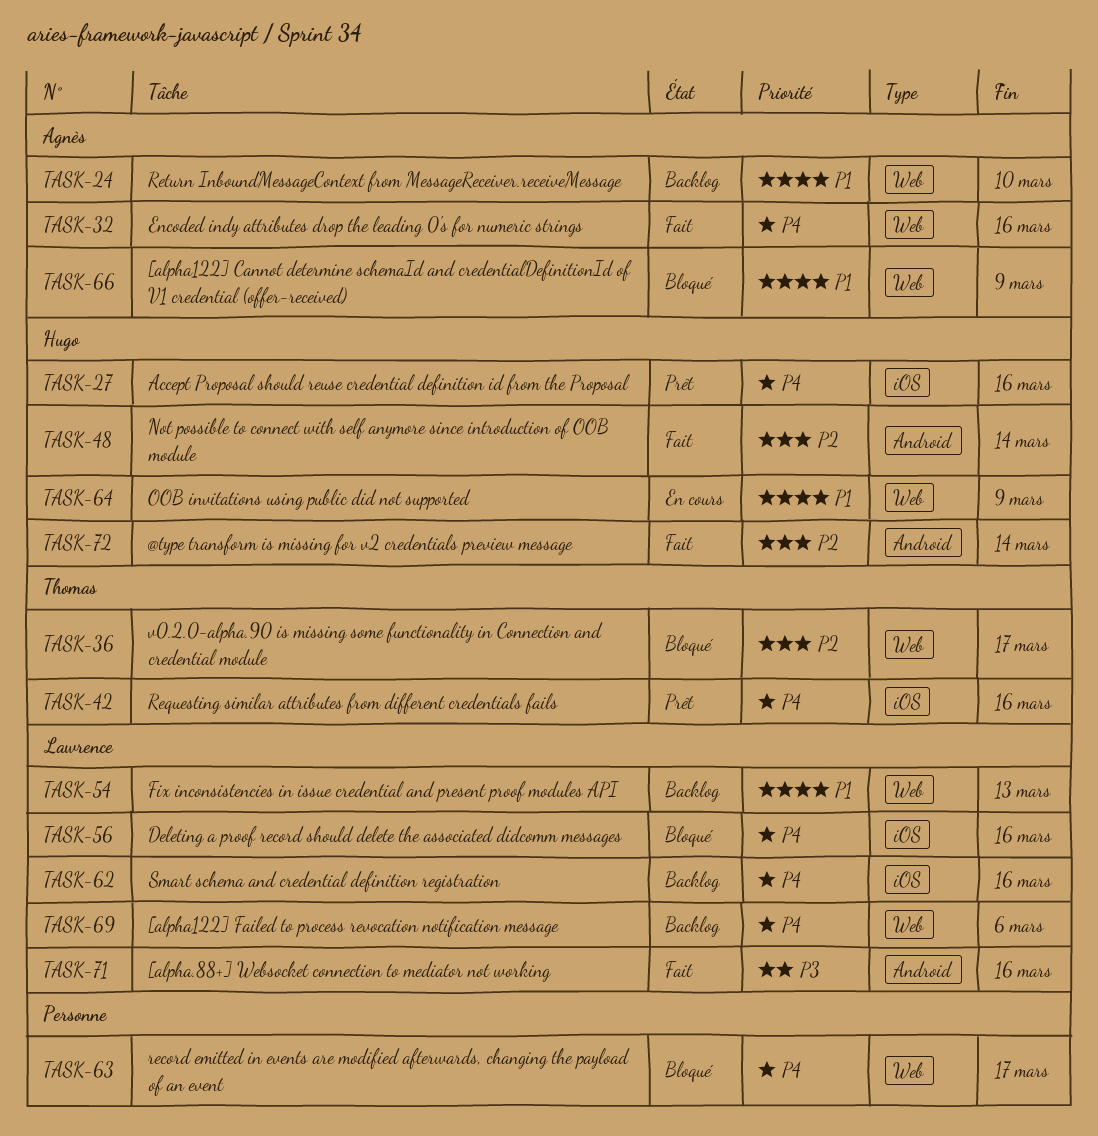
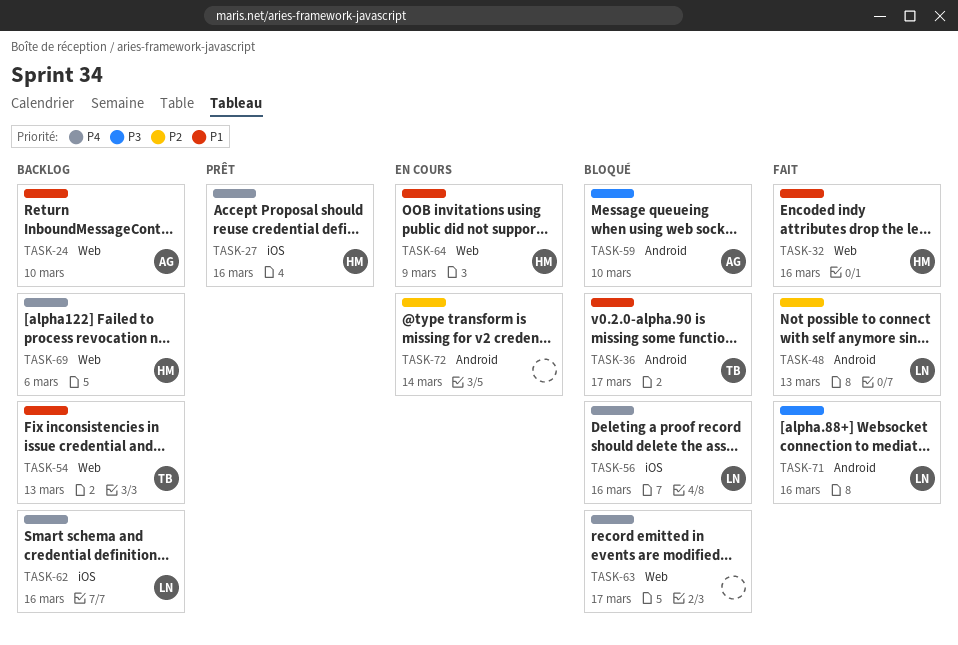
TASK-32, owner: Agnès -> Hugo
TASK-32, priority: P4 -> P1
TASK-36, priority: P2 -> P1
TASK-36, label: Web -> Android
TASK-42: present -> none
TASK-48, owner: Hugo -> Lawrence
TASK-48, due: Mar 14 -> Mar 13
TASK-54, owner: Lawrence -> Thomas
TASK-59: none -> present
TASK-66: present -> none
TASK-69, owner: Lawrence -> Hugo
TASK-72, status: Fait -> En cours
TASK-72, owner: Hugo -> none

